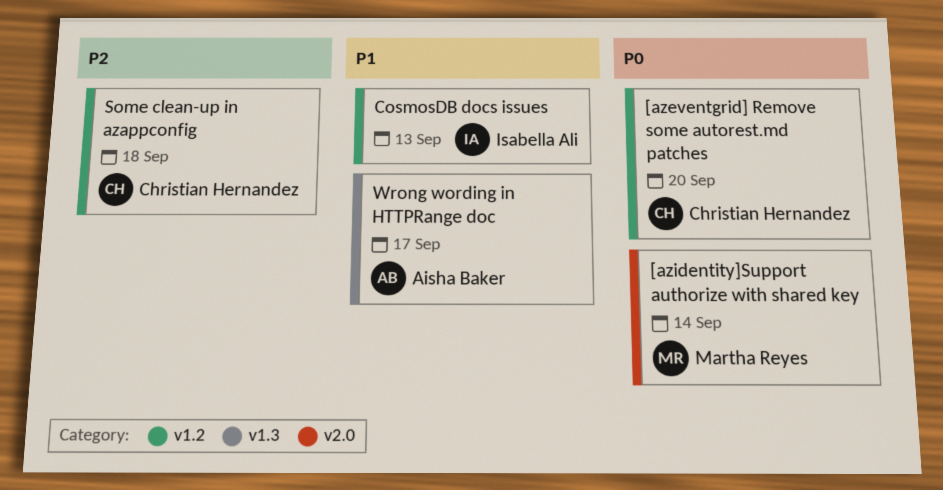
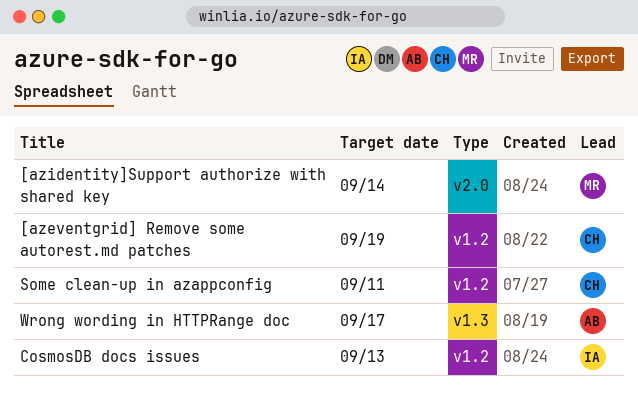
[azeventgrid] Remove some autorest.md patches, due: Sep 20 -> Sep 19
Some clean-up in azappconfig, due: Sep 18 -> Sep 11

